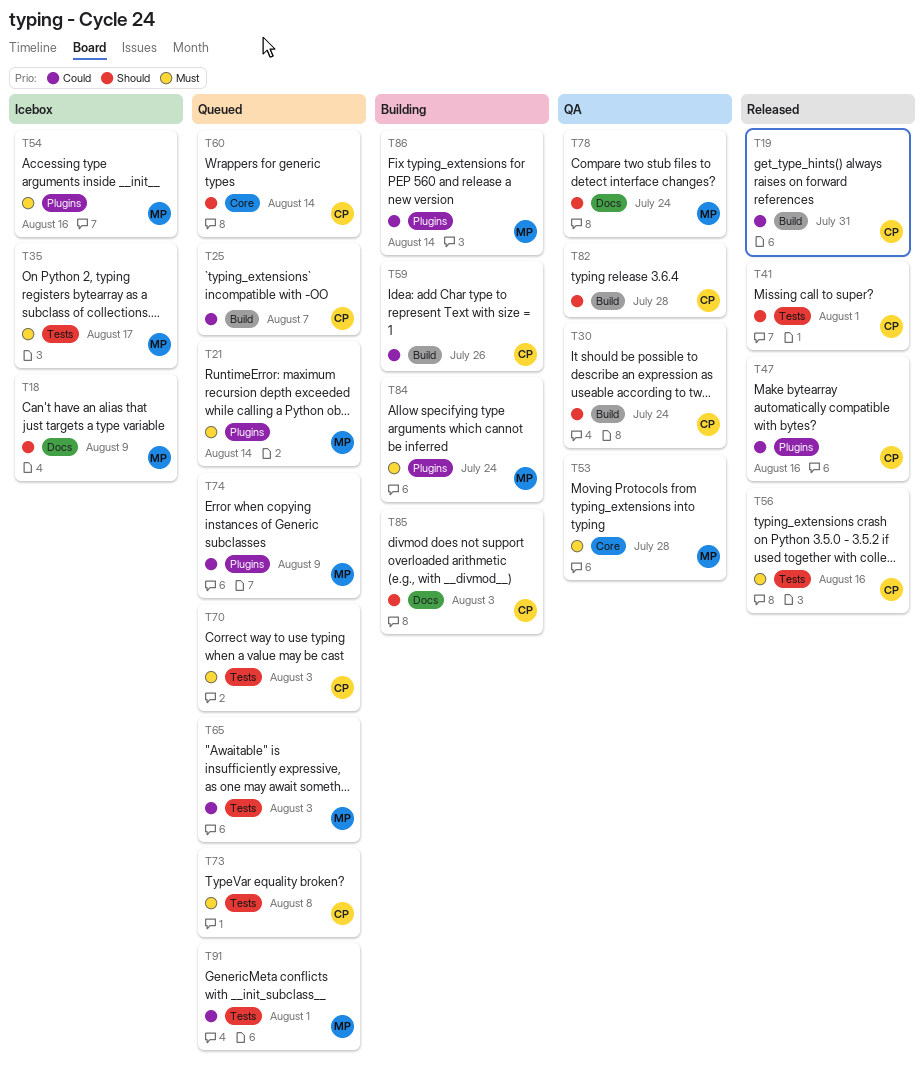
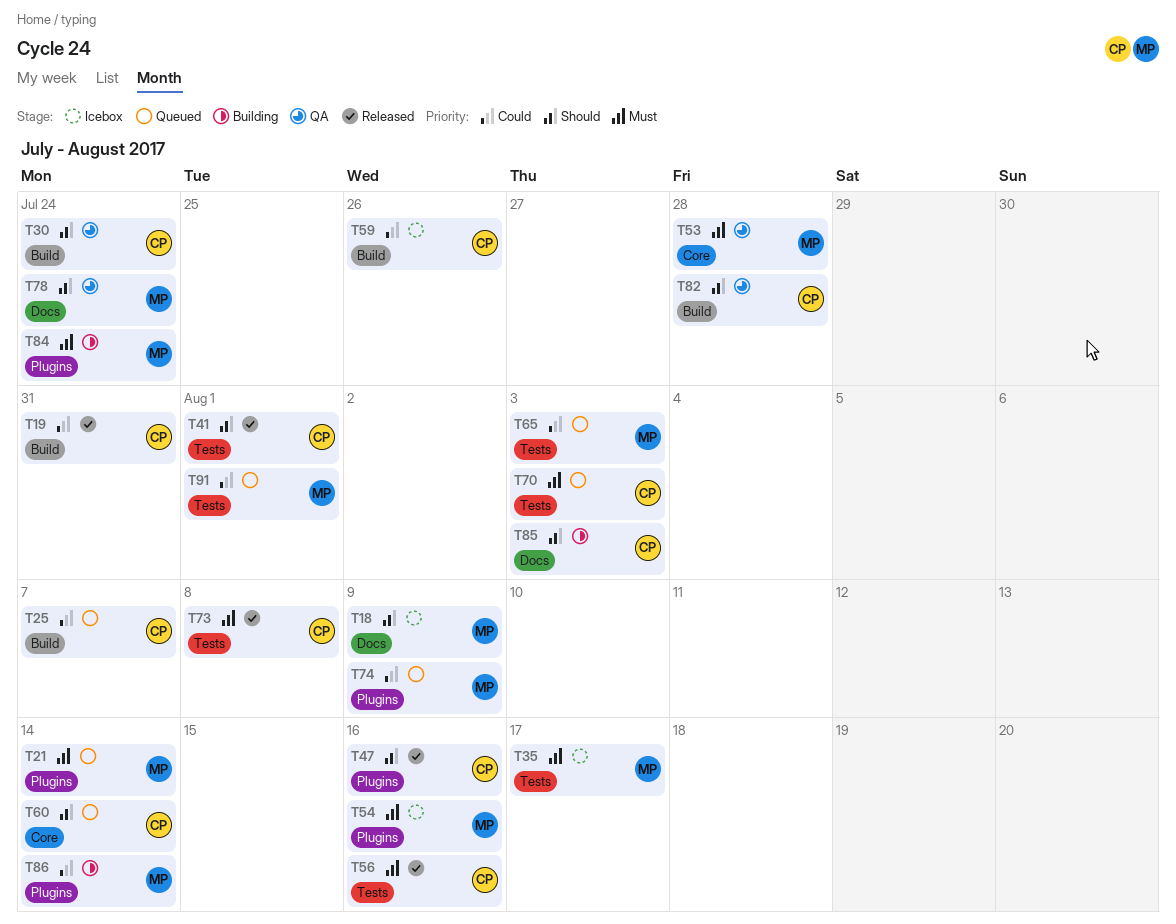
T47, priority: Could -> Should
T59, status: Building -> Icebox
T73, status: Queued -> Released

